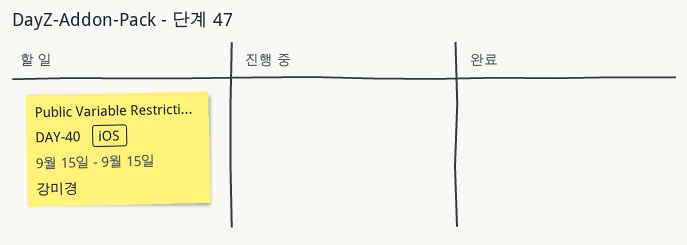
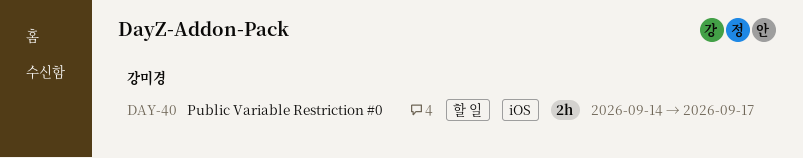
DAY-40, start: Sep 15 -> Sep 14
DAY-40, due: Sep 15 -> Sep 17

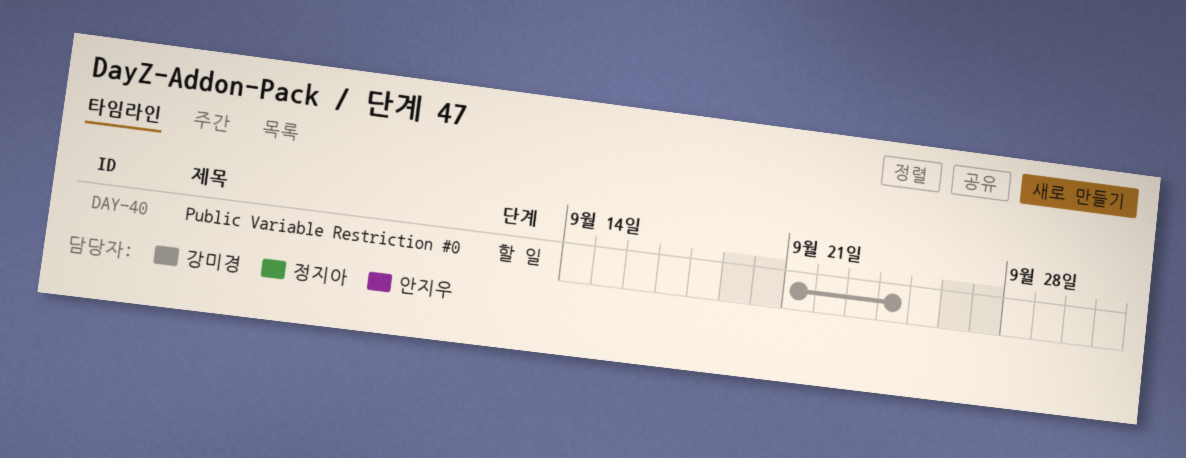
DAY-40, start: Sep 14 -> Sep 21
DAY-40, due: Sep 17 -> Sep 24

